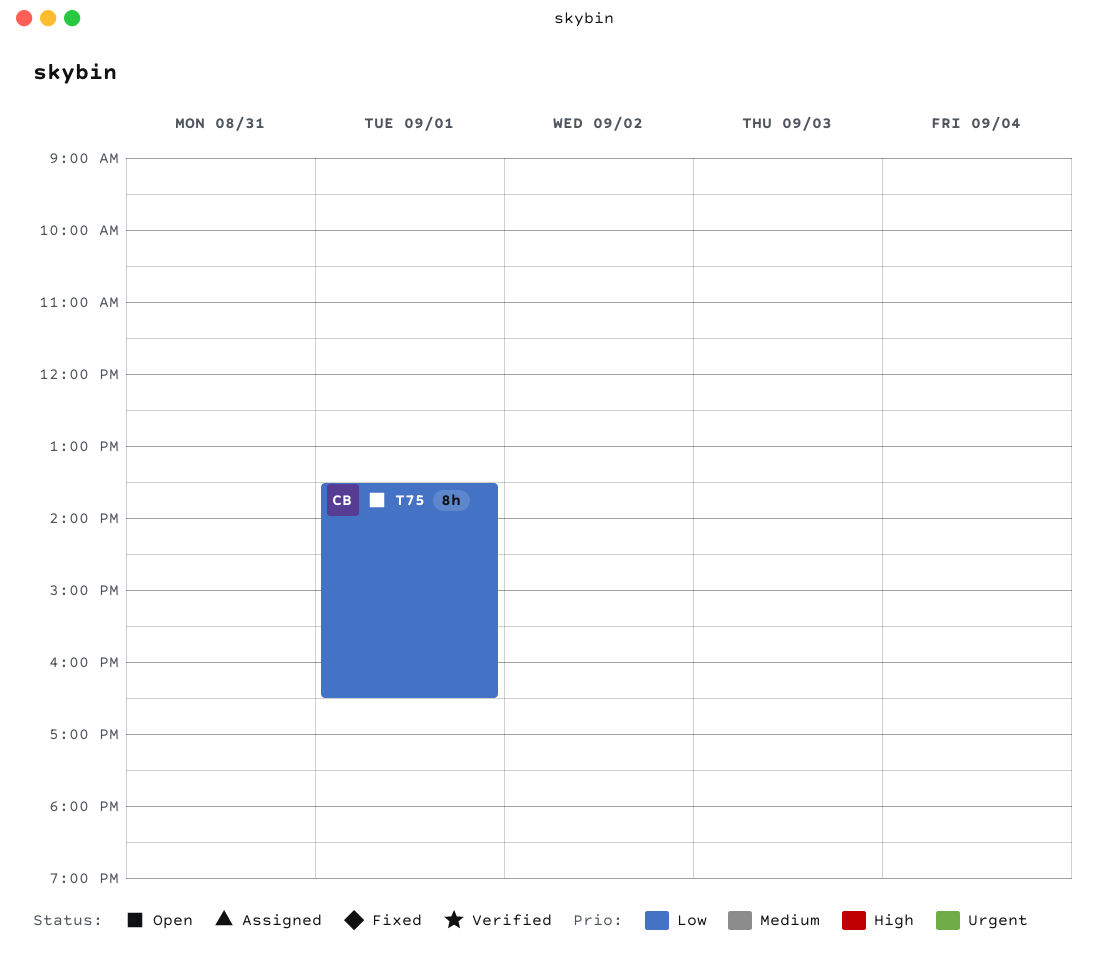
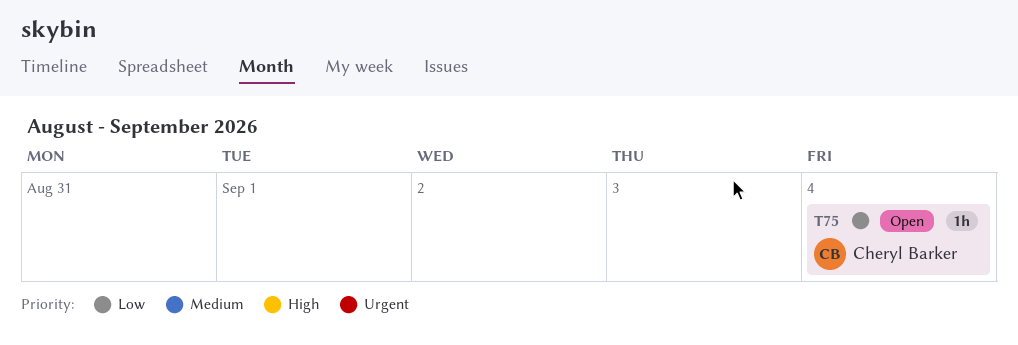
T75, estimate: 8h -> 1h
T75, day: Sep 1 -> Sep 4

